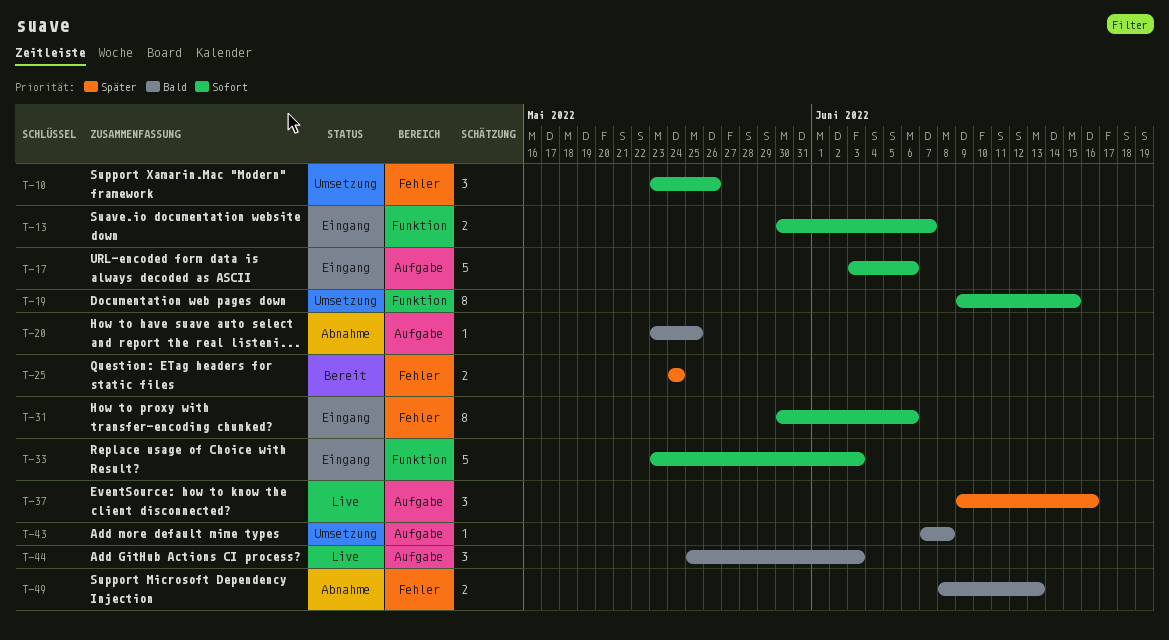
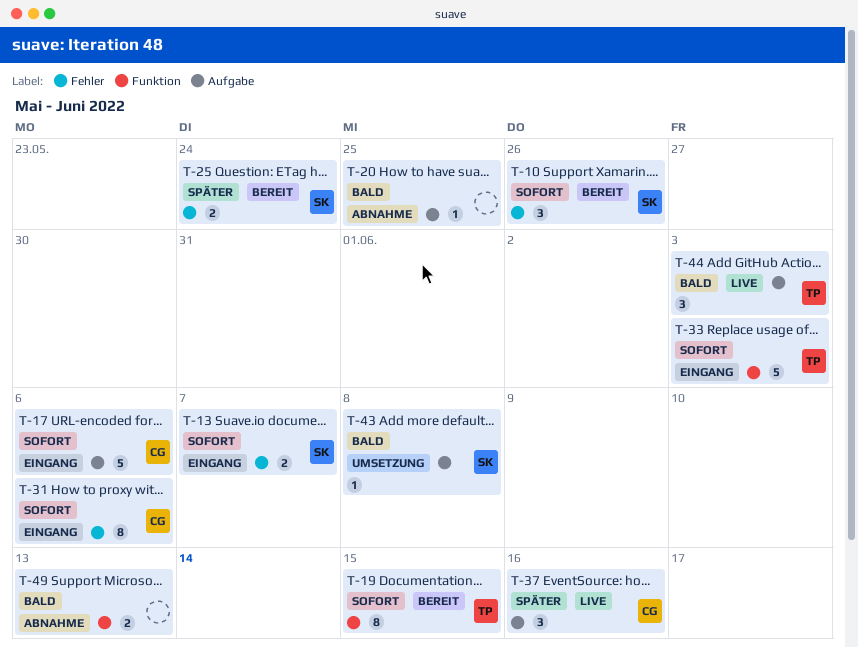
T-10, status: Umsetzung -> Bereit
T-13, label: Funktion -> Fehler
T-19, status: Umsetzung -> Bereit
T-49, label: Fehler -> Funktion

